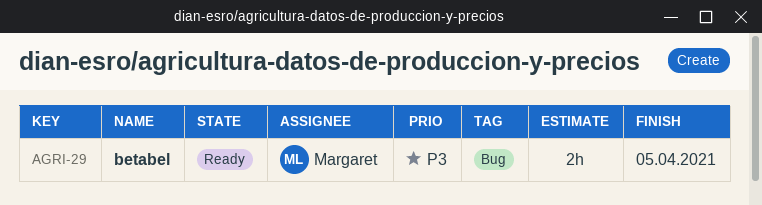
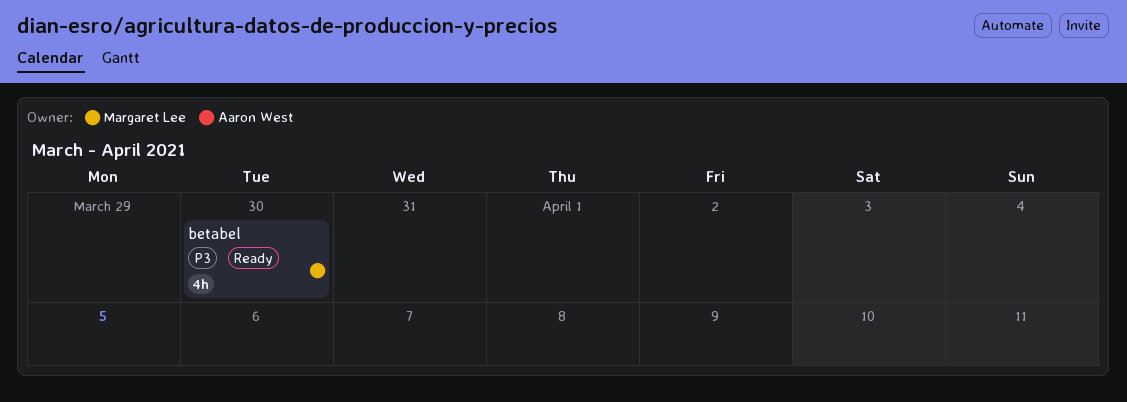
betabel, estimate: 2h -> 4h
betabel, due: Apr 5 -> Mar 30

